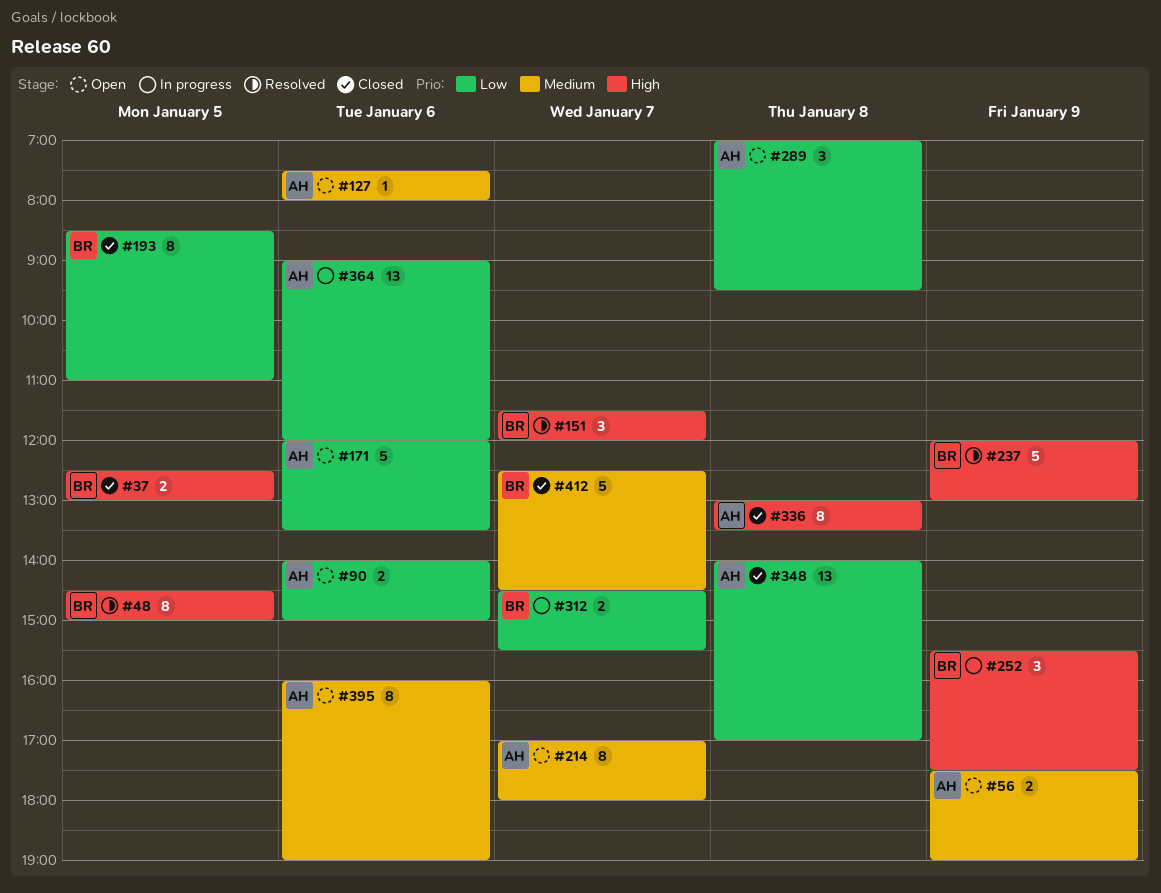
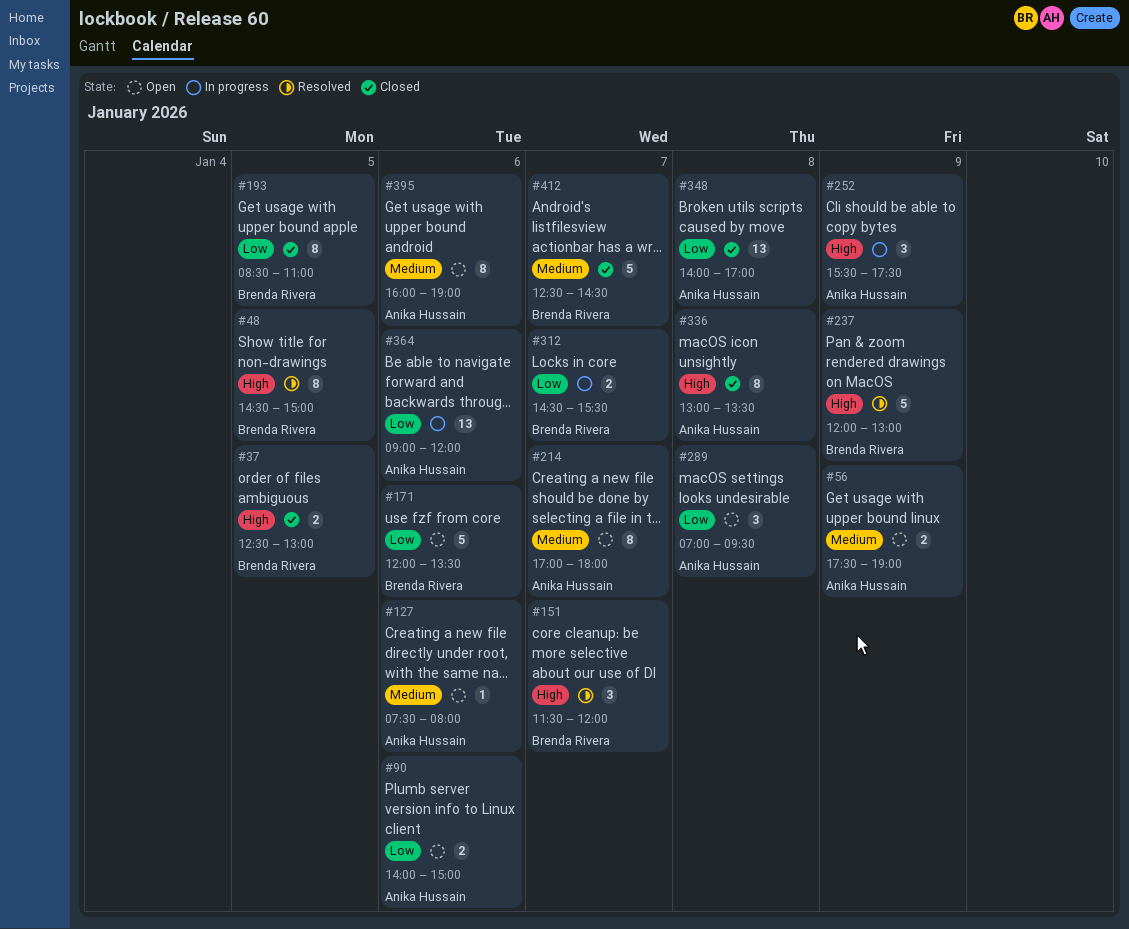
#171, owner: Anika Hussain -> Brenda Rivera
#252, owner: Brenda Rivera -> Anika Hussain

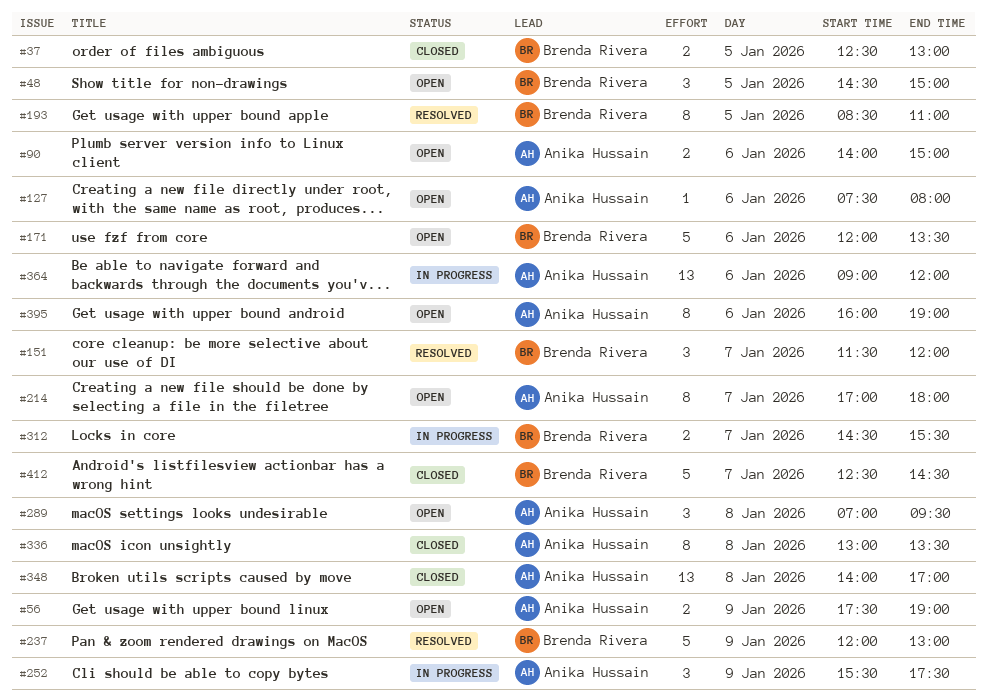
#48, status: Resolved -> Open
#48, estimate: 8 -> 3
#193, status: Closed -> Resolved

